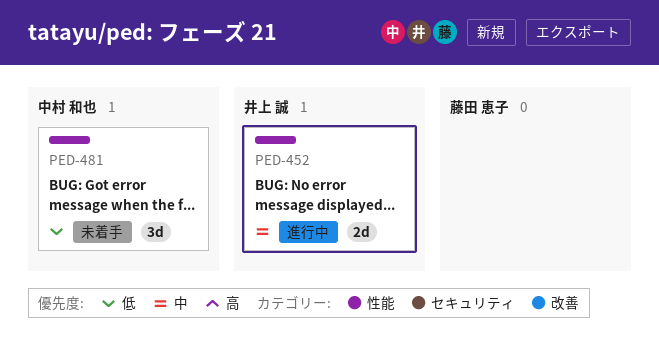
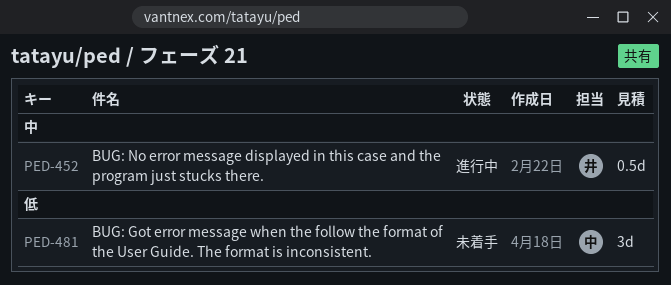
PED-452, estimate: 2d -> 0.5d

